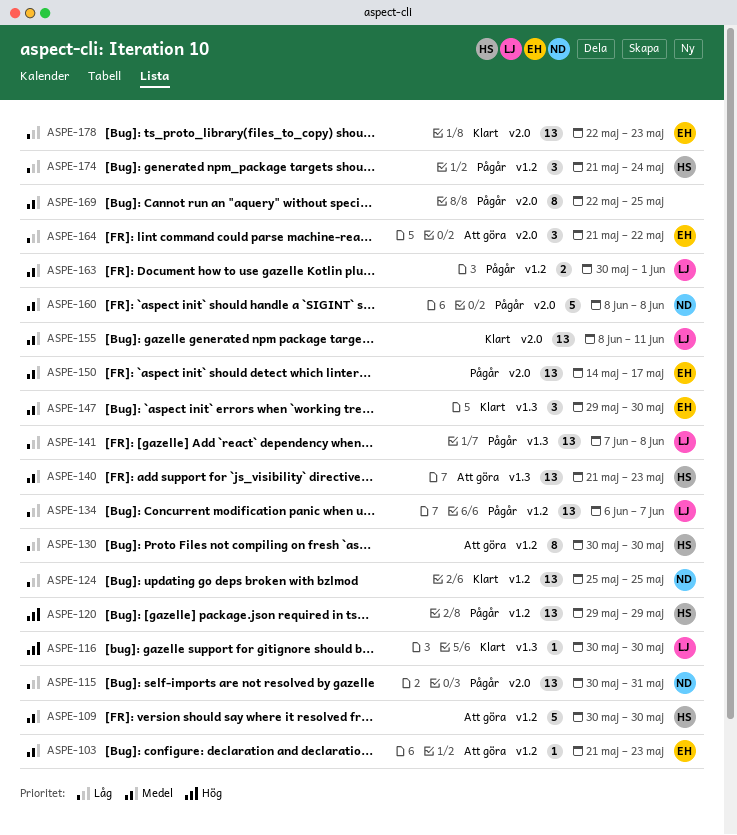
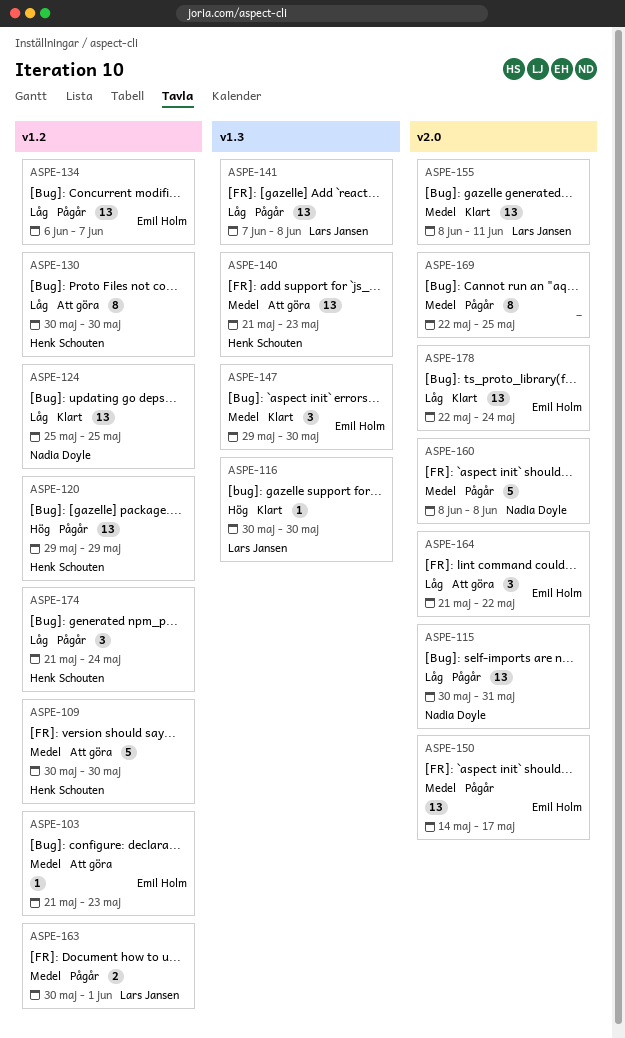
ASPE-134, owner: Lars Jansen -> Emil Holm
ASPE-178, due: May 23 -> May 24

